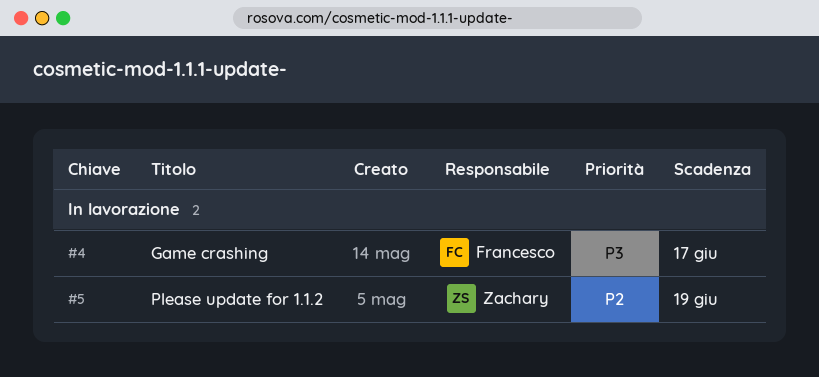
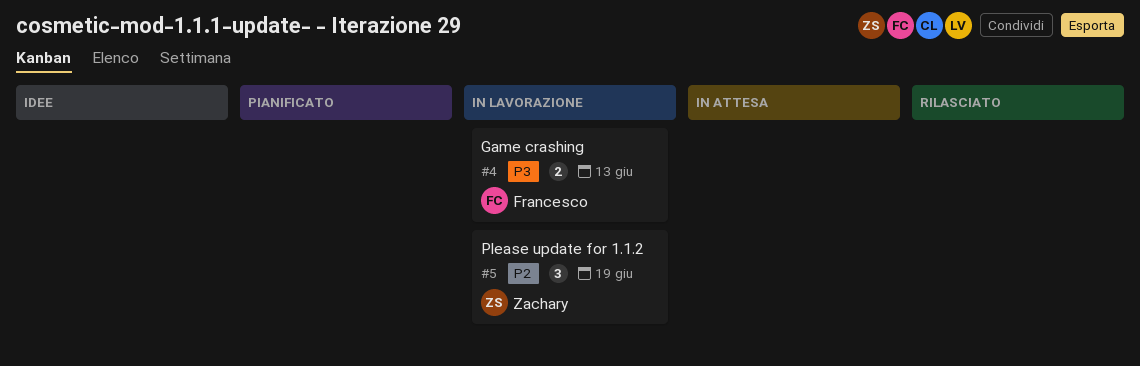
#4, due: Jun 17 -> Jun 13

